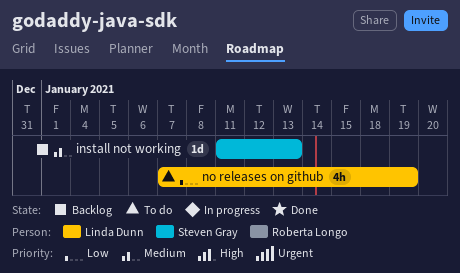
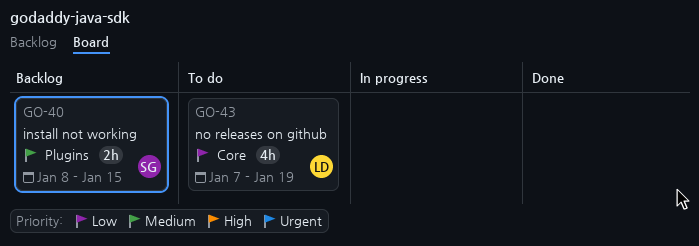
install not working, estimate: 1d -> 2h
install not working, start: Jan 11 -> Jan 8
install not working, due: Jan 13 -> Jan 15

